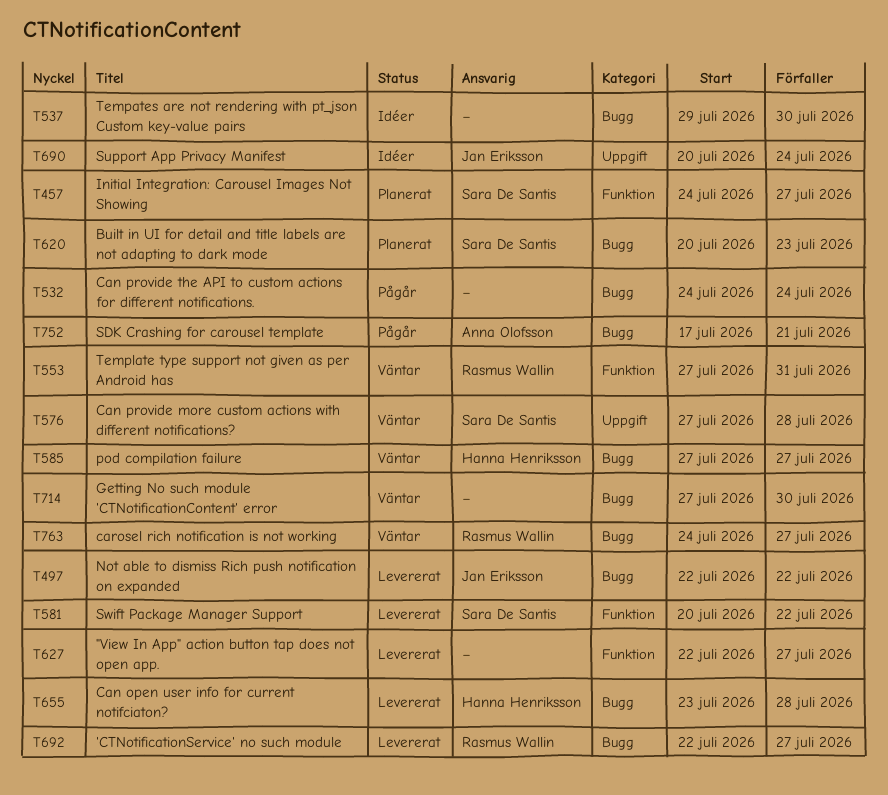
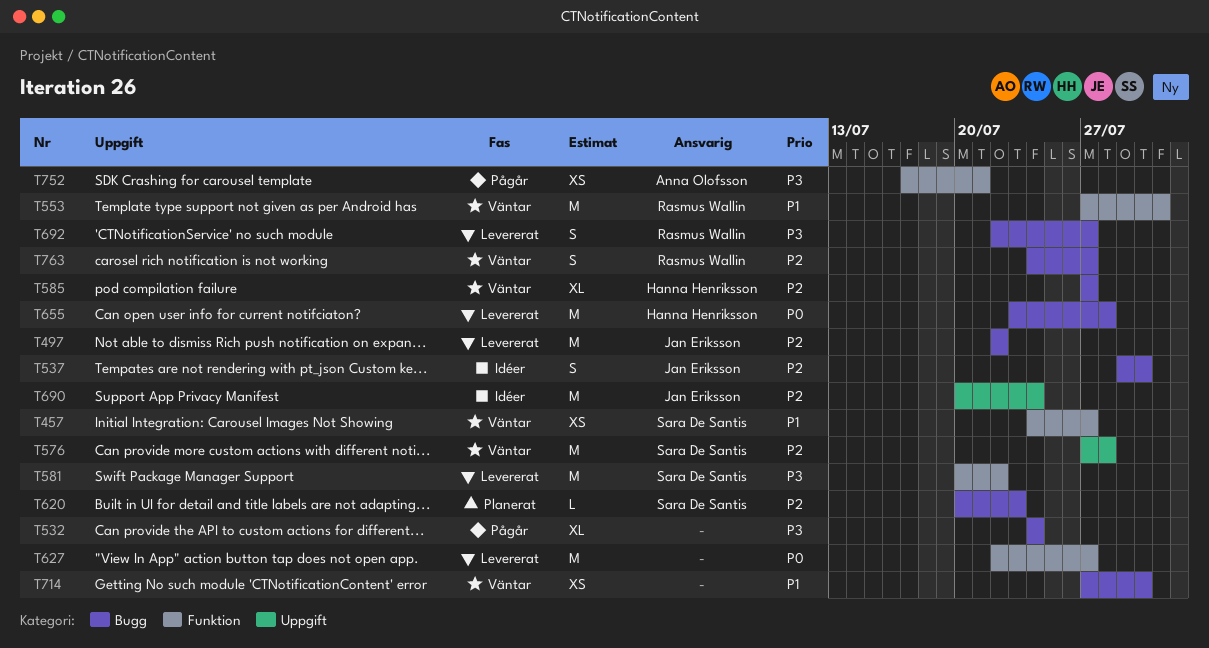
T457, status: Planerat -> Väntar
T537, owner: none -> Jan Eriksson
T752, label: Bugg -> Funktion

